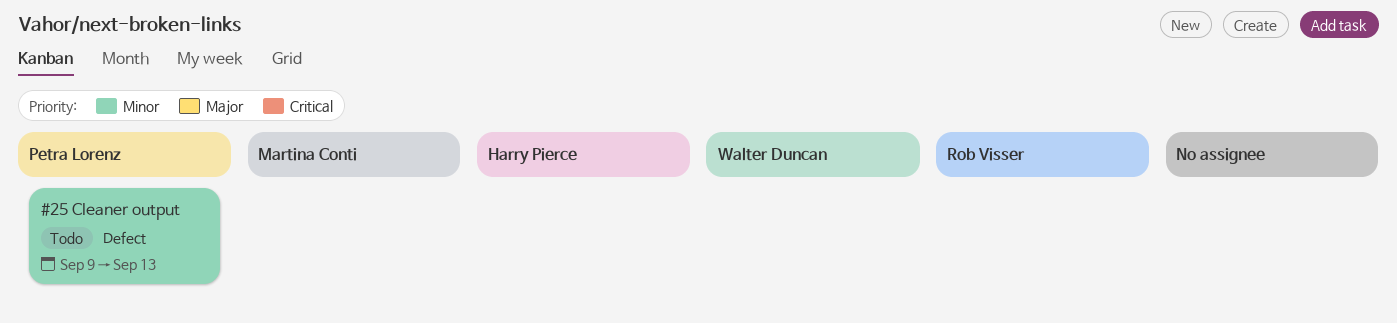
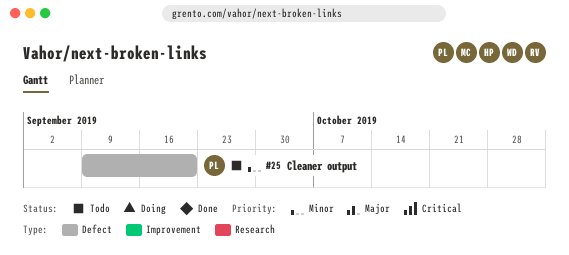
#25, due: Sep 13 -> Sep 20

